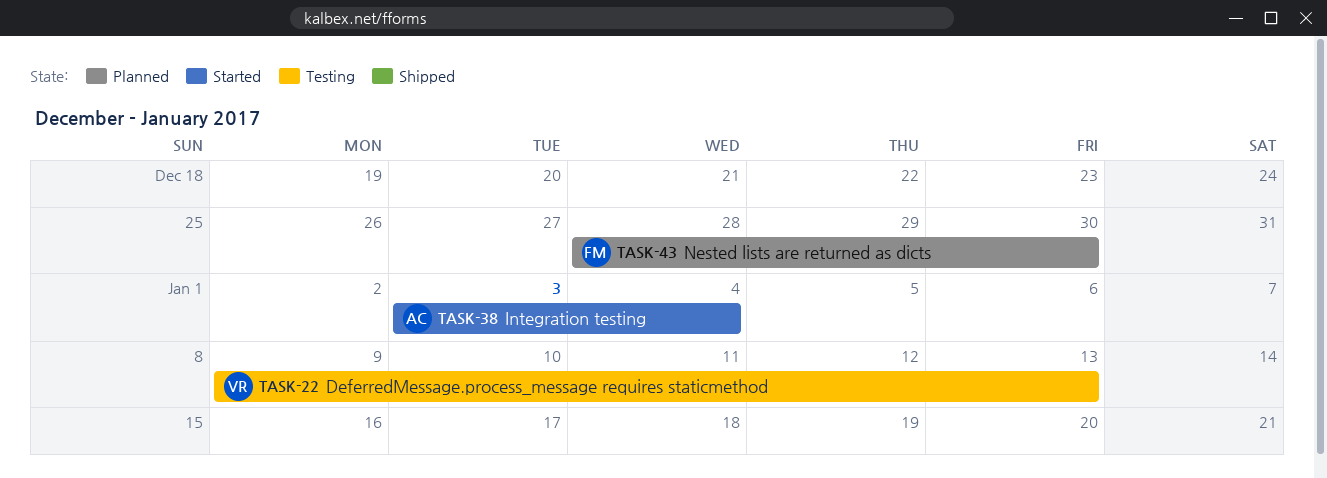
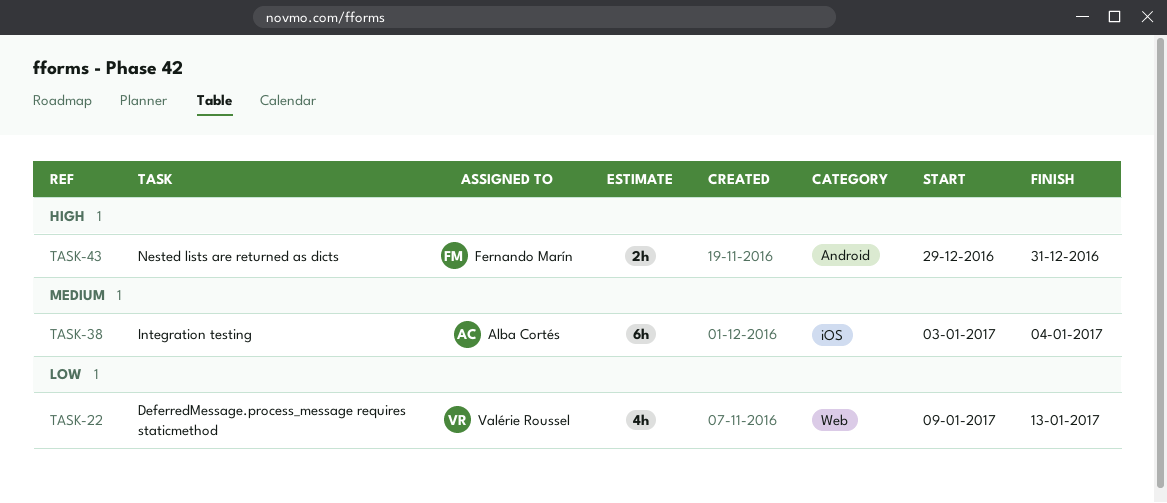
TASK-43, start: Dec 28 -> Dec 29
TASK-43, due: Dec 30 -> Dec 31

